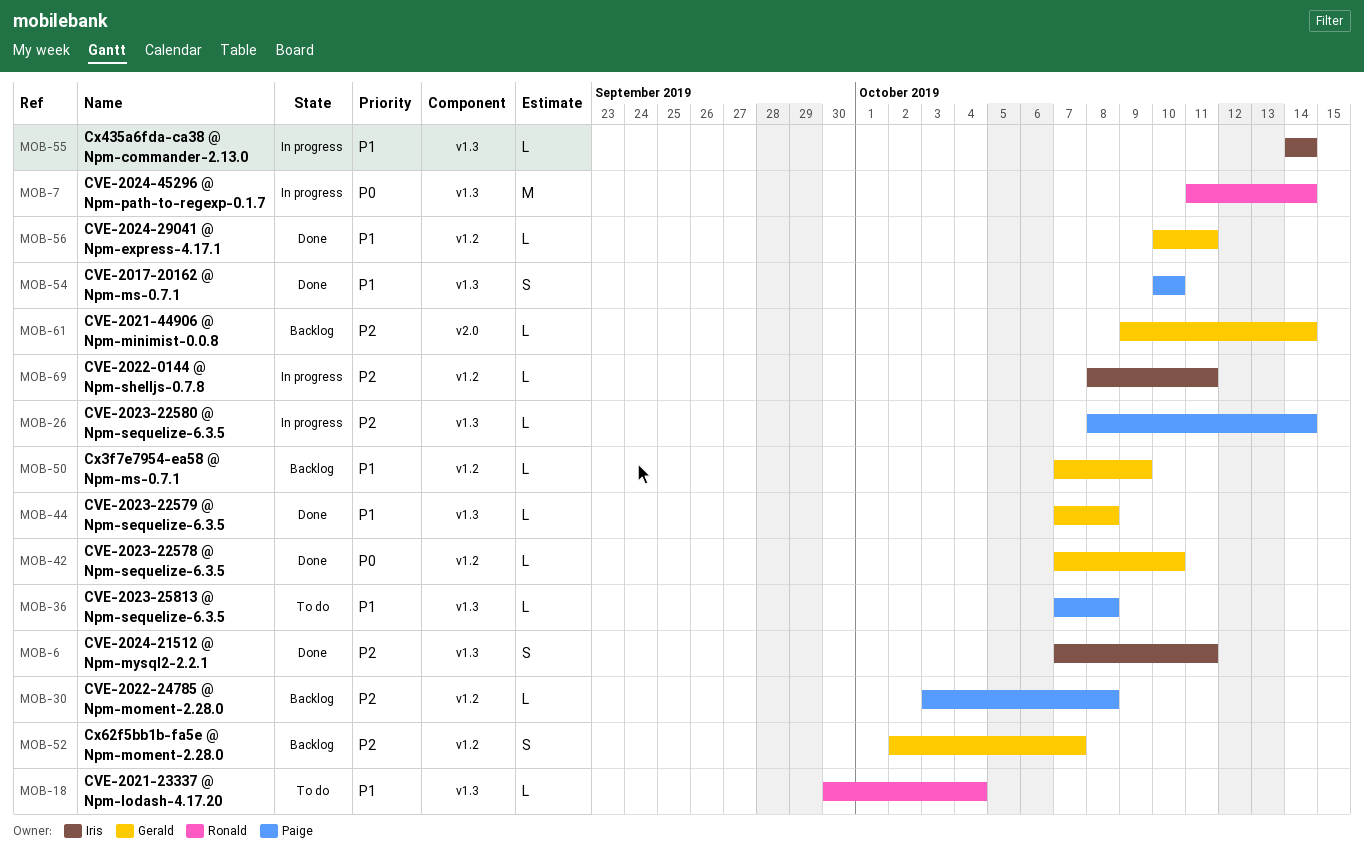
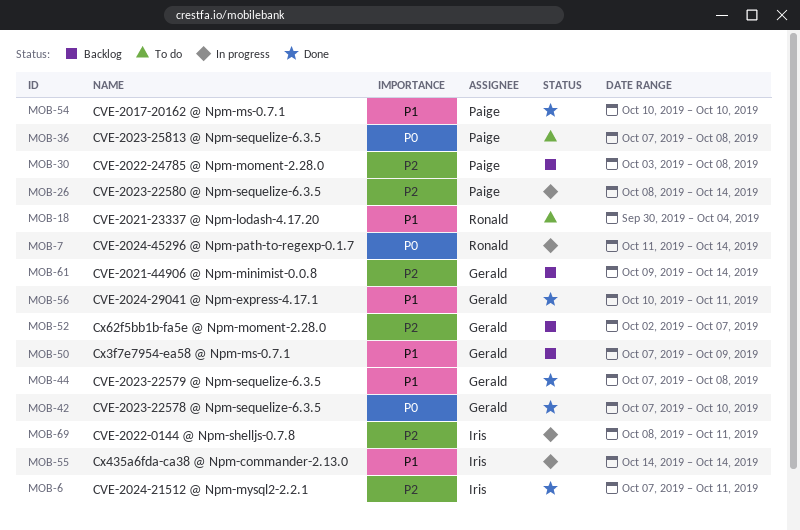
MOB-36, priority: P1 -> P0

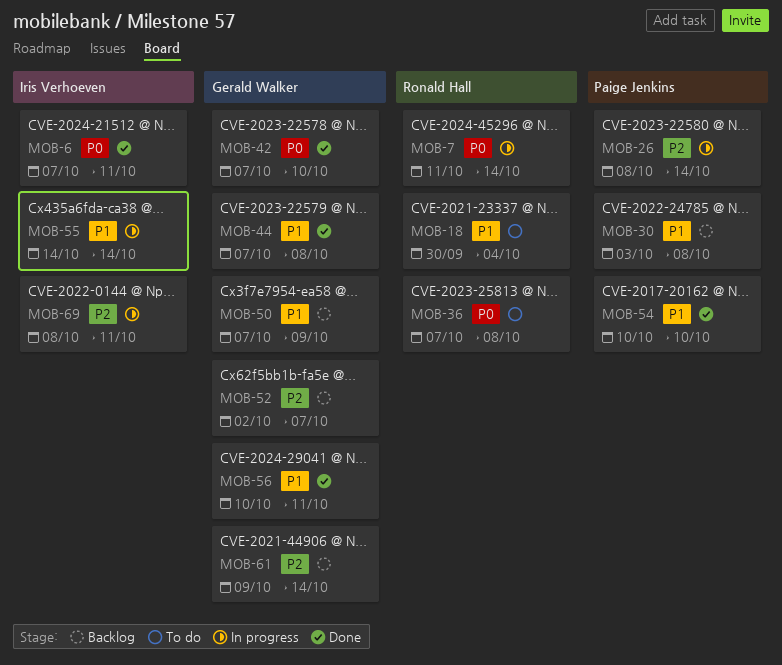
MOB-6, priority: P2 -> P0
MOB-30, priority: P2 -> P1
MOB-36, owner: Paige Jenkins -> Ronald Hall

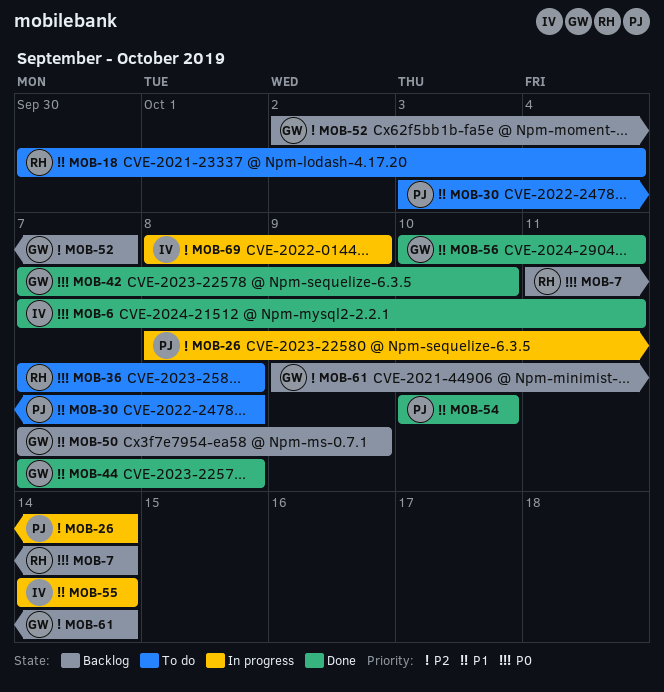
MOB-7, status: In progress -> Backlog
MOB-30, status: Backlog -> To do
MOB-69, due: Oct 11 -> Oct 9

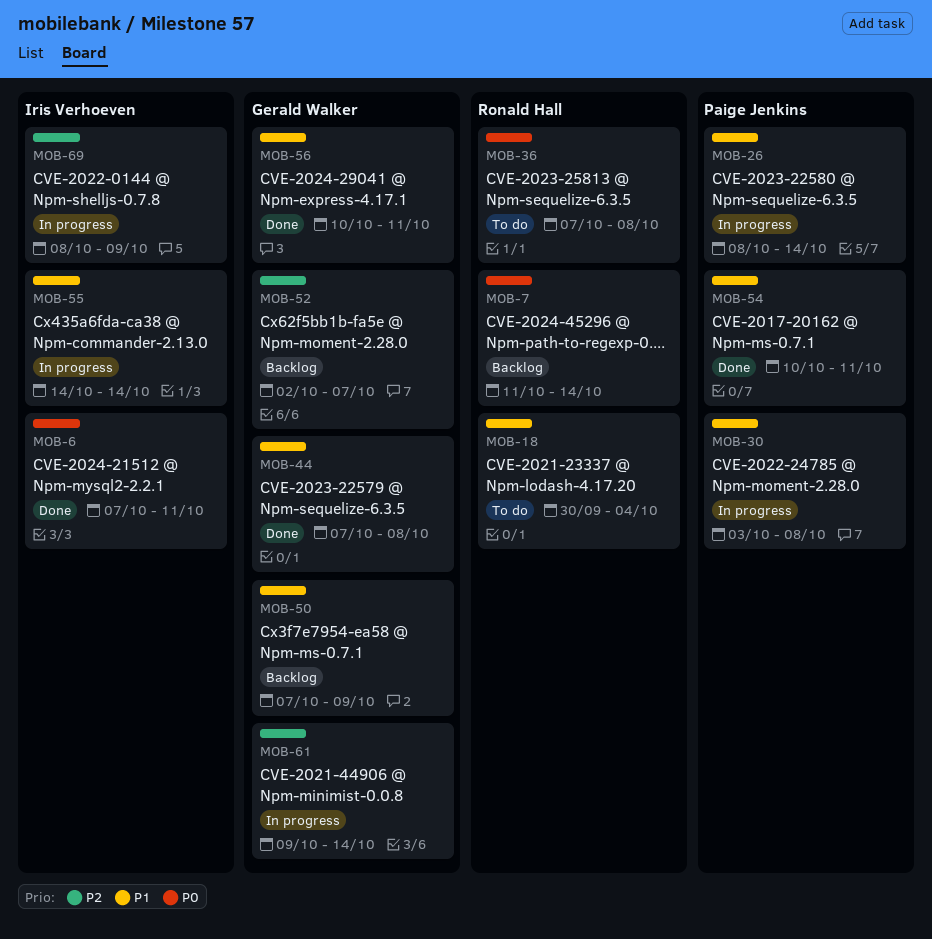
MOB-26, priority: P2 -> P1
MOB-30, status: To do -> In progress
MOB-42: present -> none
MOB-54, due: Oct 10 -> Oct 11
MOB-61, status: Backlog -> In progress

